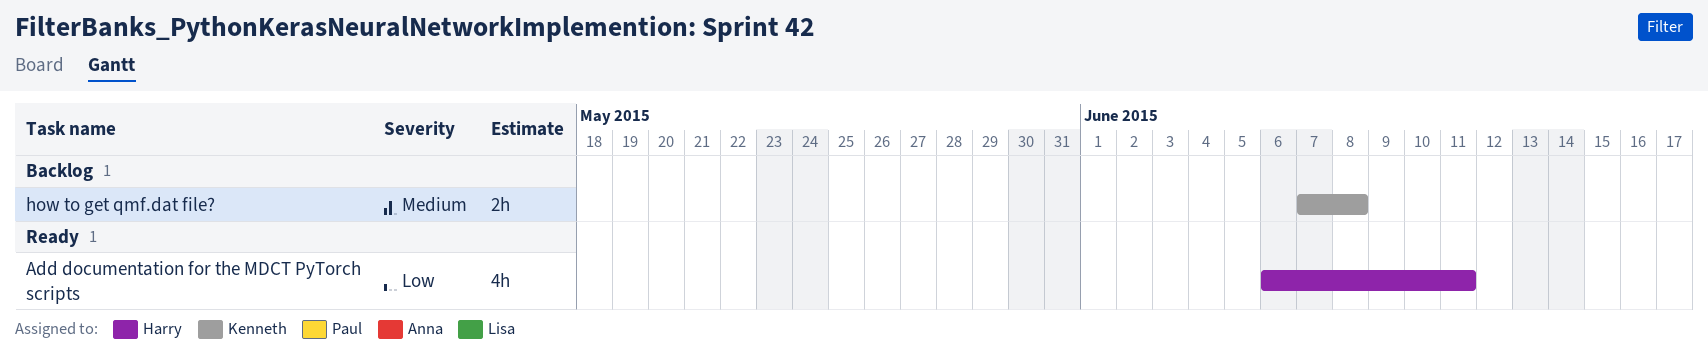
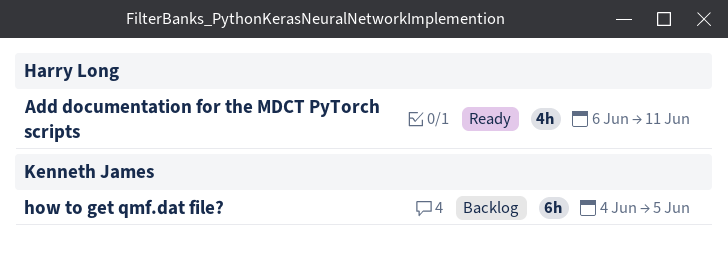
how to get qmf.dat file?, estimate: 2h -> 6h
how to get qmf.dat file?, start: Jun 7 -> Jun 4
how to get qmf.dat file?, due: Jun 8 -> Jun 5

